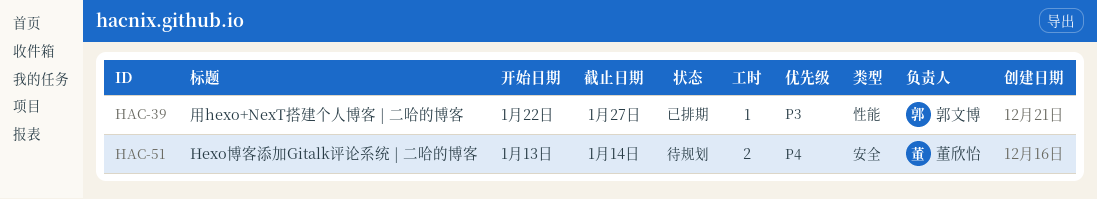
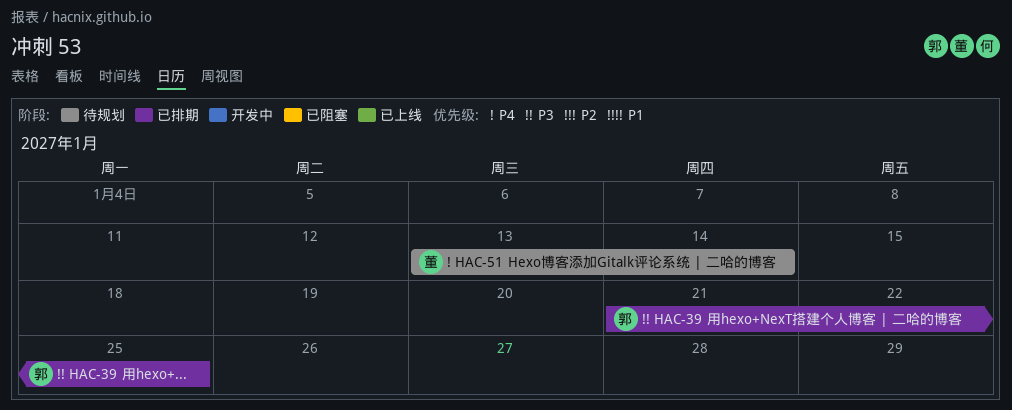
HAC-39, start: Jan 22 -> Jan 21
HAC-39, due: Jan 27 -> Jan 25

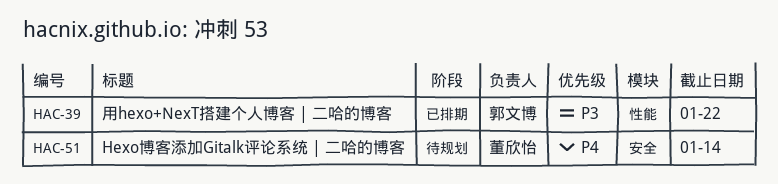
HAC-39, due: Jan 25 -> Jan 22

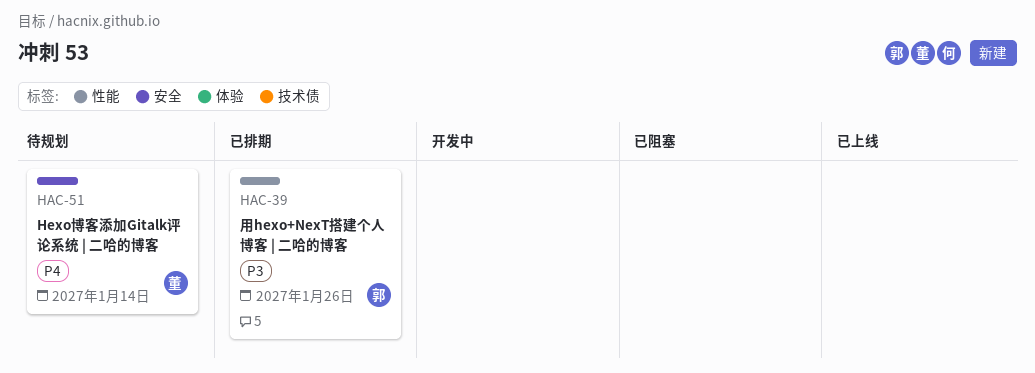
HAC-39, due: Jan 22 -> Jan 26

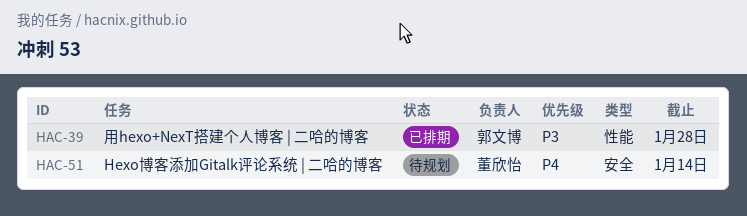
HAC-39, due: Jan 26 -> Jan 28

